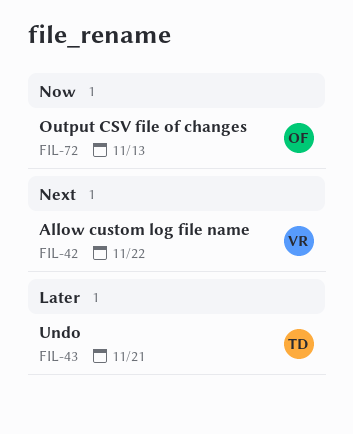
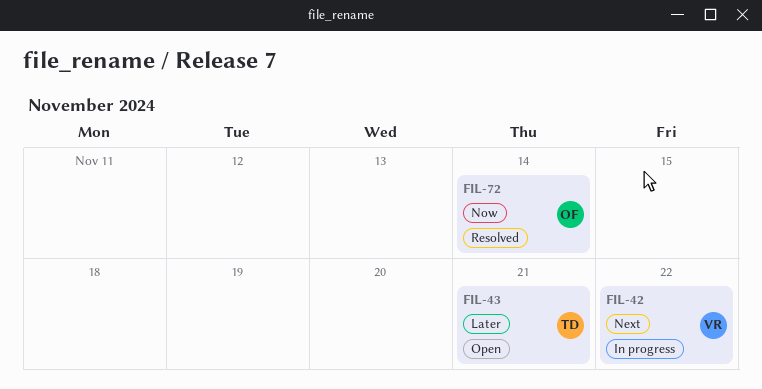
FIL-72, due: Nov 13 -> Nov 14

